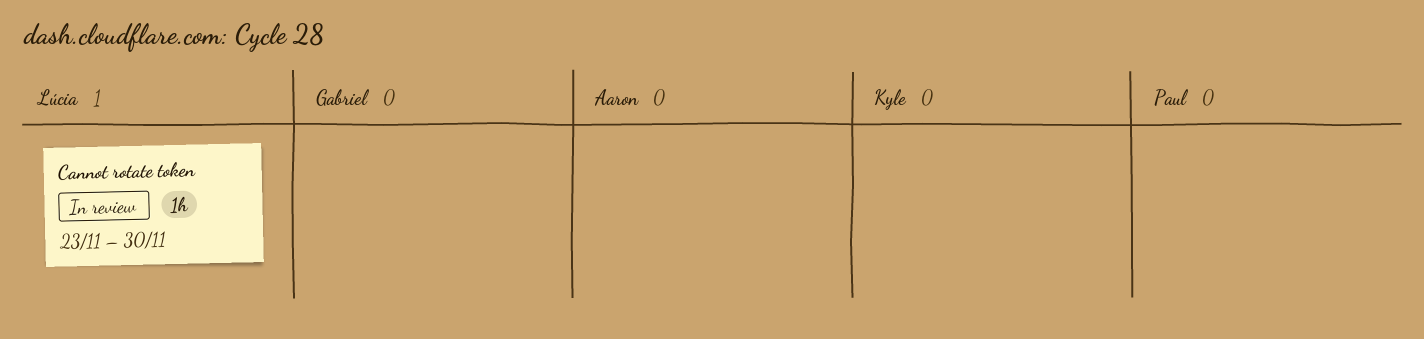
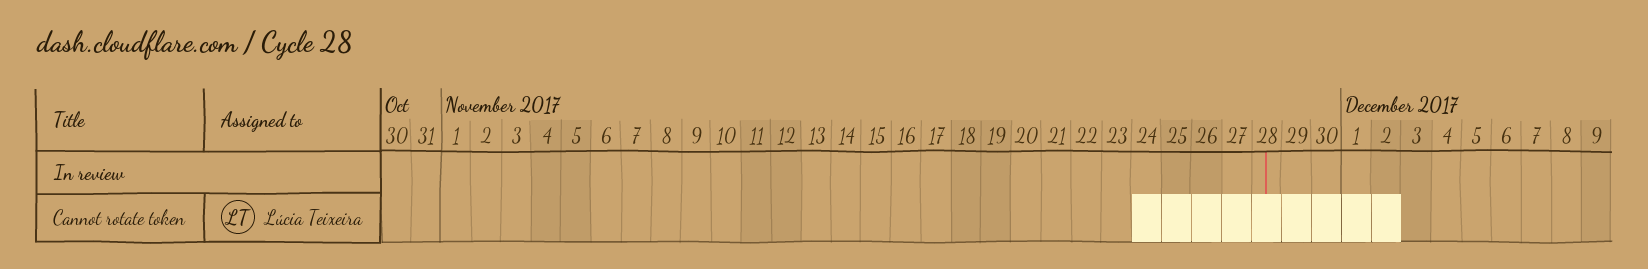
Cannot rotate token, start: Nov 23 -> Nov 24
Cannot rotate token, due: Nov 30 -> Dec 2

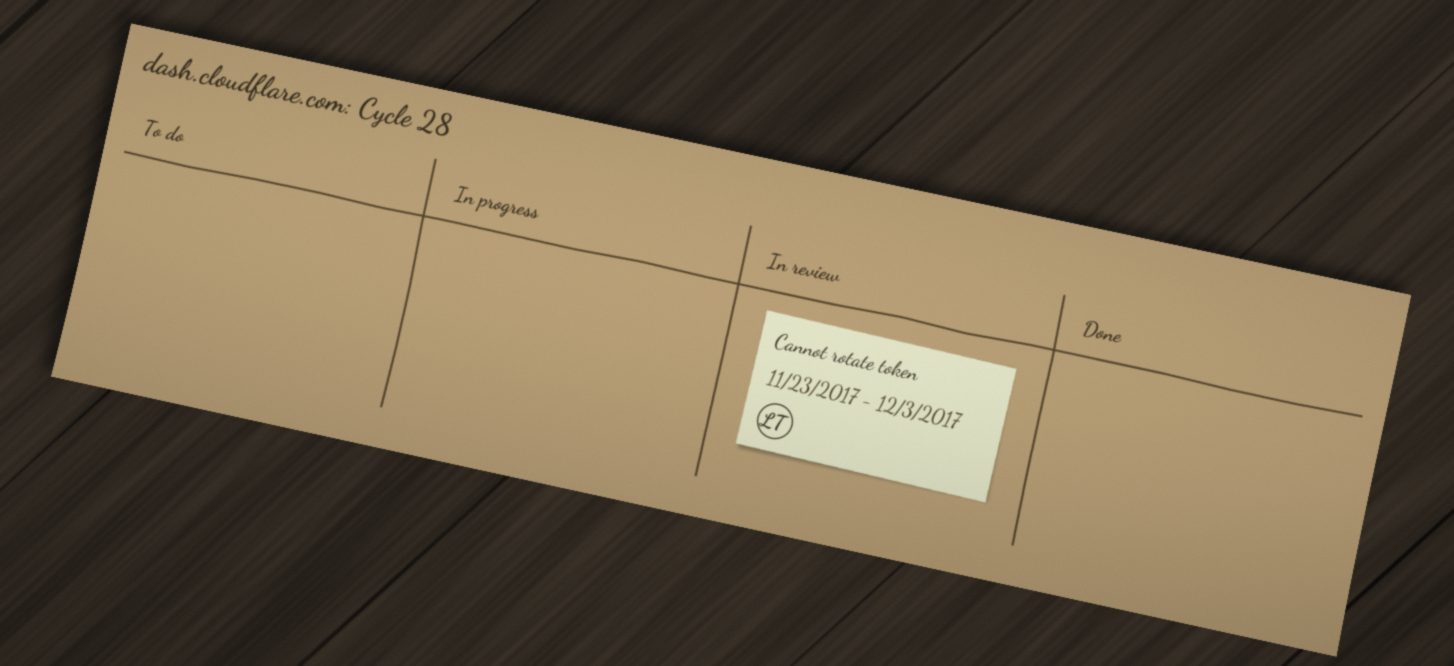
Cannot rotate token, start: Nov 24 -> Nov 23
Cannot rotate token, due: Dec 2 -> Dec 3

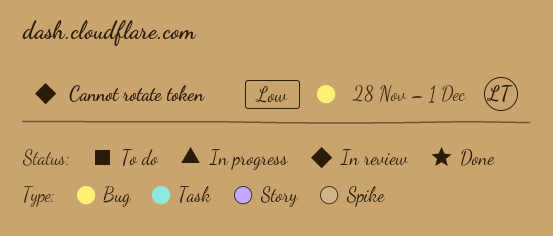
Cannot rotate token, start: Nov 23 -> Nov 28
Cannot rotate token, due: Dec 3 -> Dec 1

